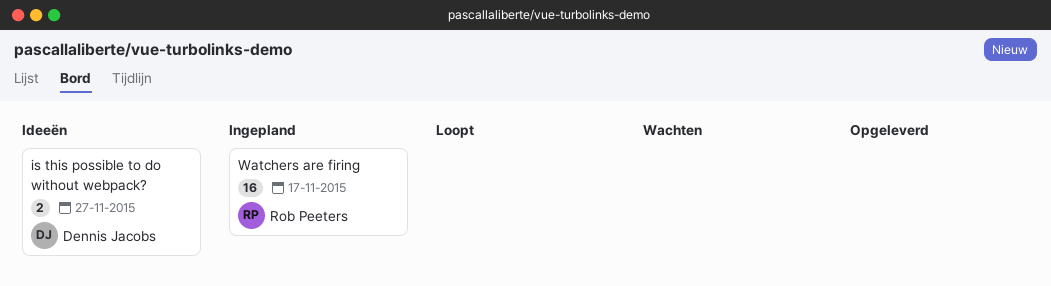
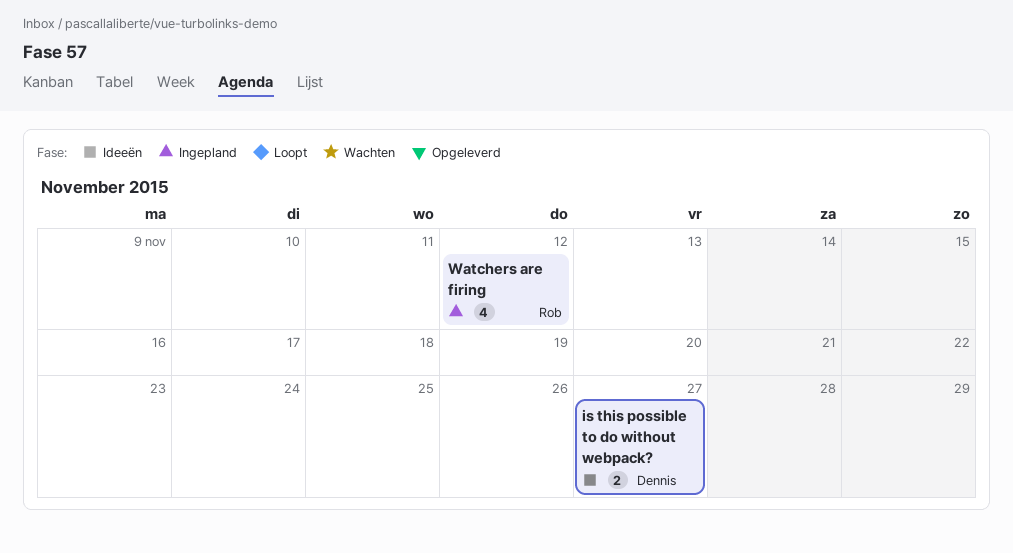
Watchers are firing, estimate: 16 -> 4
Watchers are firing, due: Nov 17 -> Nov 12

